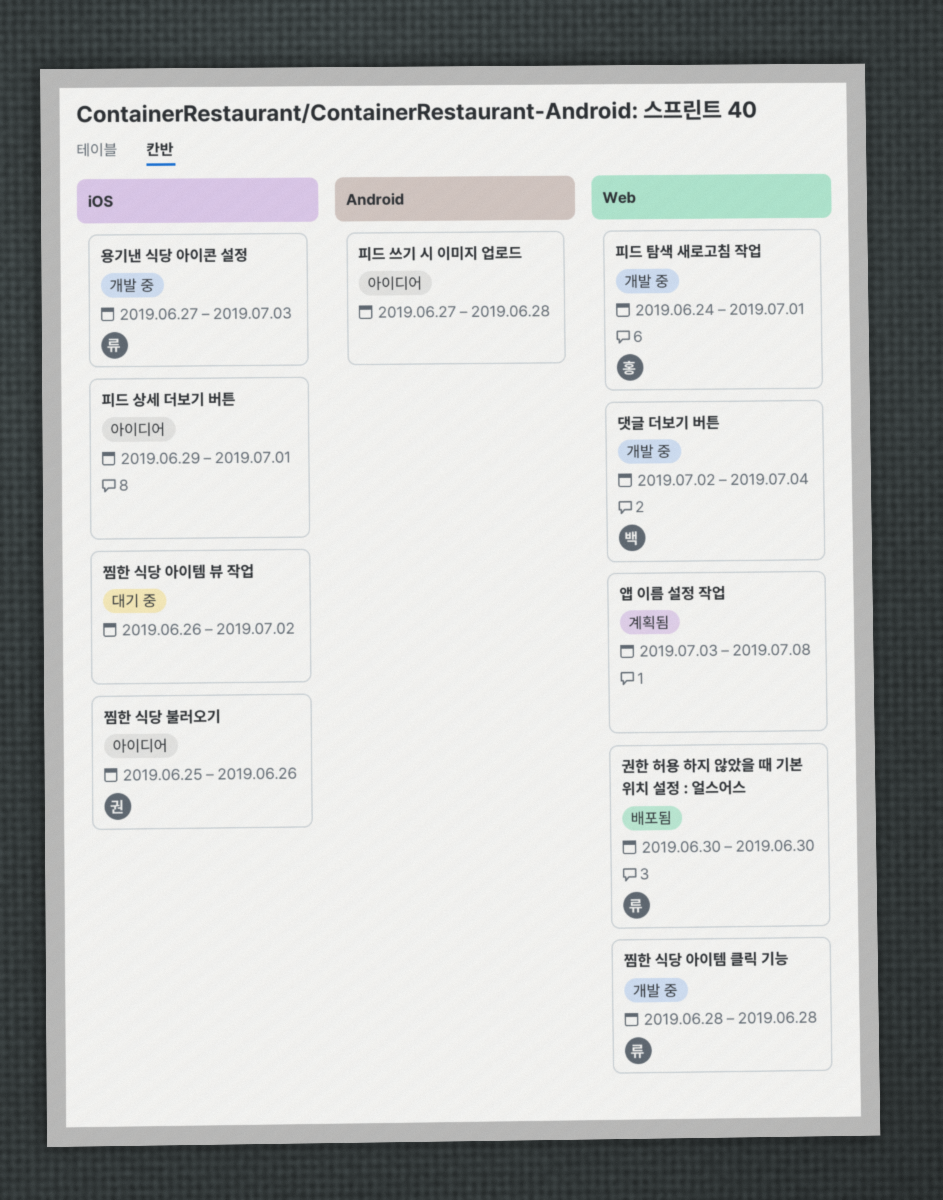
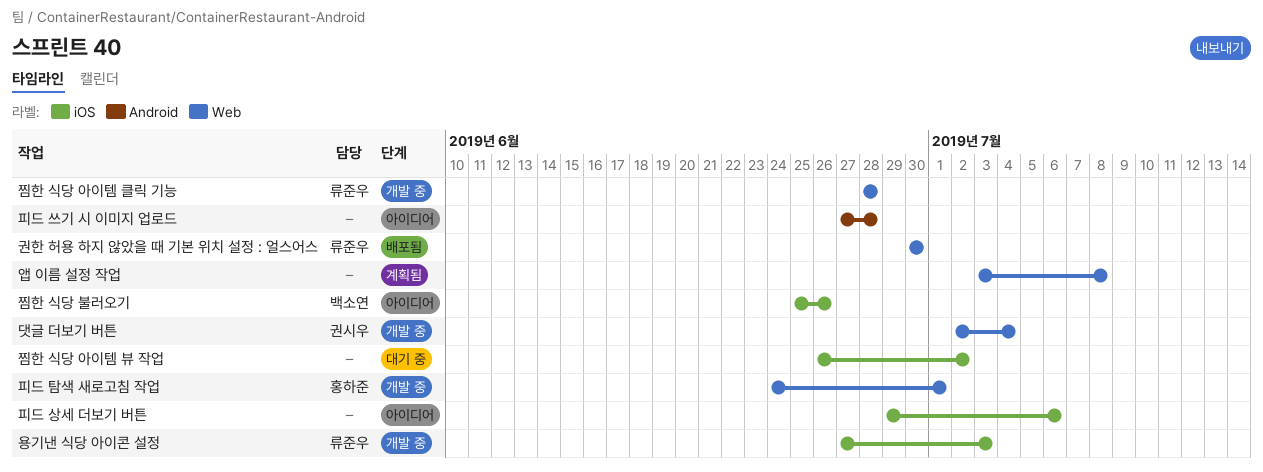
댓글 더보기 버튼, owner: 백소연 -> 권시우
찜한 식당 불러오기, owner: 권시우 -> 백소연
피드 상세 더보기 버튼, due: Jul 1 -> Jul 6

